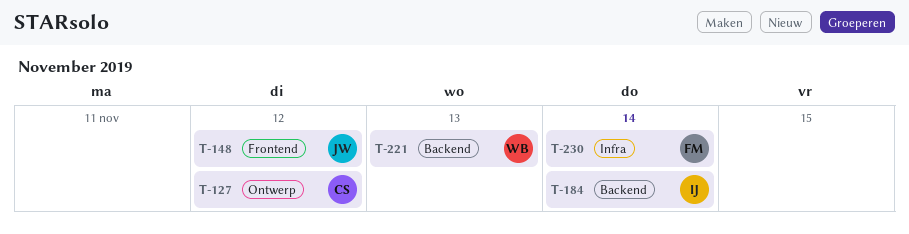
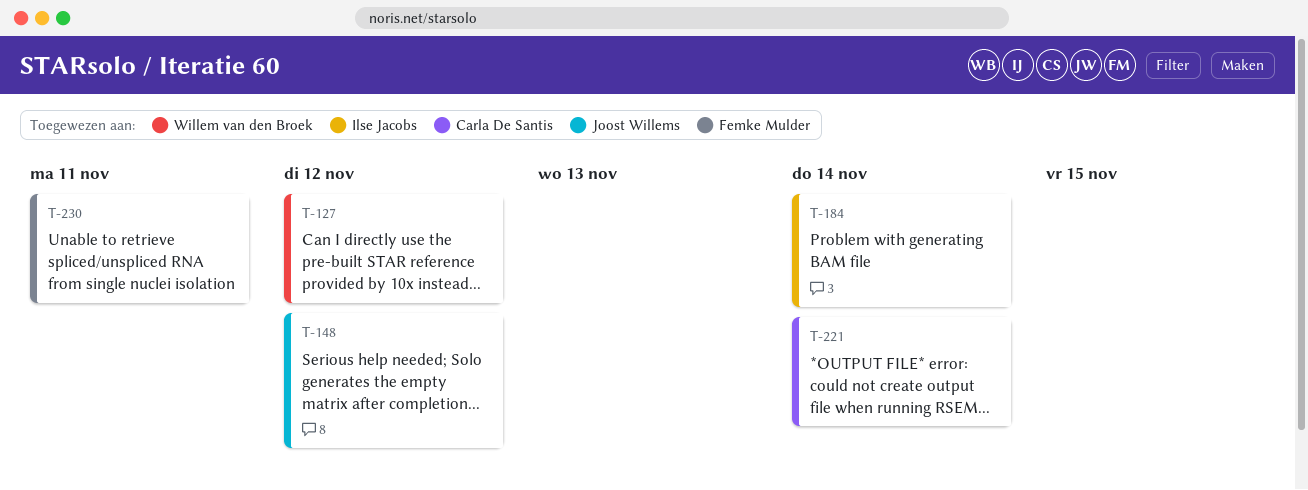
T-127, owner: Carla De Santis -> Willem van den Broek
T-221, owner: Willem van den Broek -> Carla De Santis
T-221, due: Nov 13 -> Nov 14
T-230, due: Nov 14 -> Nov 11

